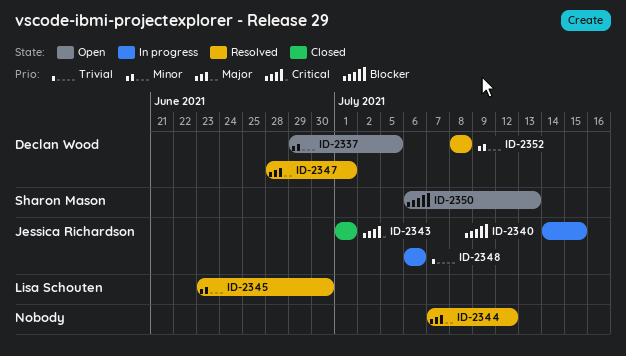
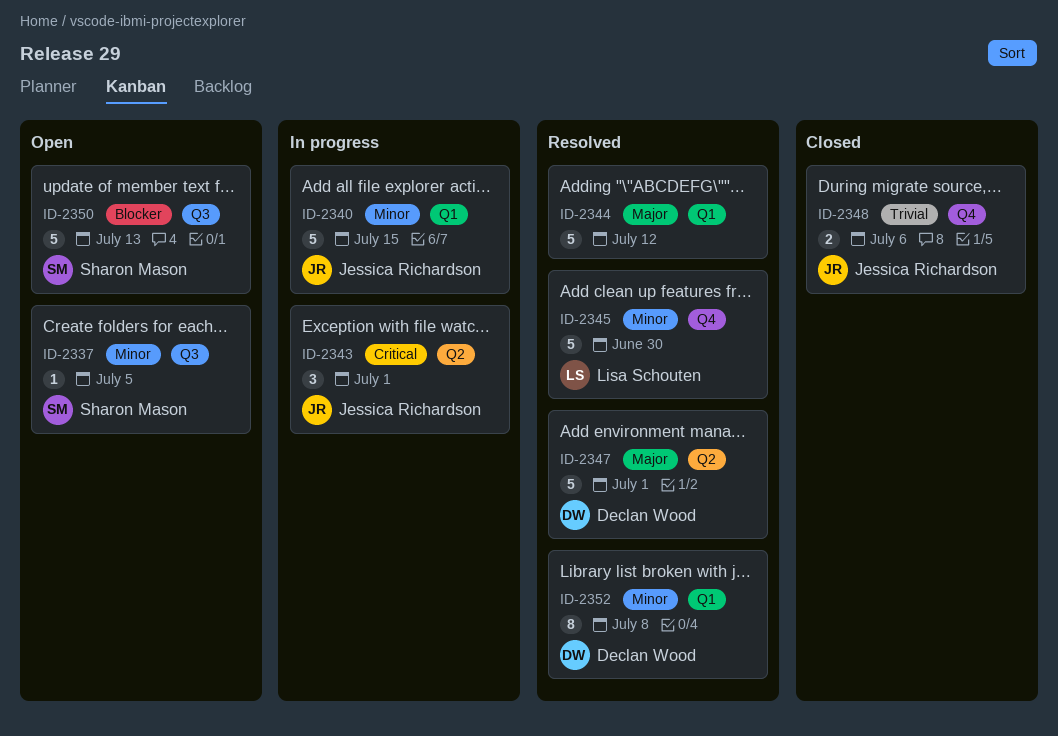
ID-2337, owner: Declan Wood -> Sharon Mason
ID-2340, priority: Blocker -> Minor
ID-2343, status: Closed -> In progress
ID-2348, status: In progress -> Closed

